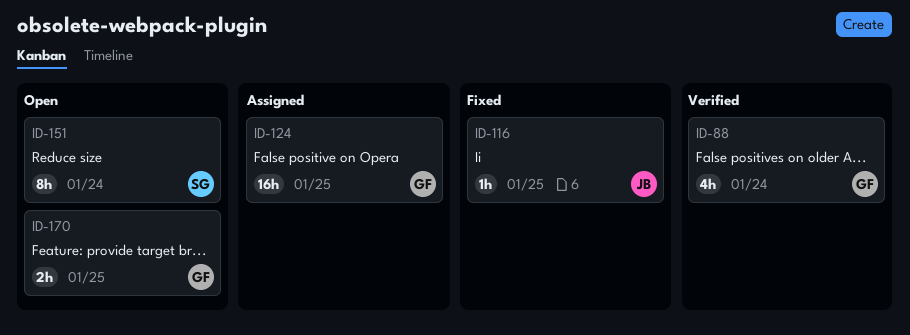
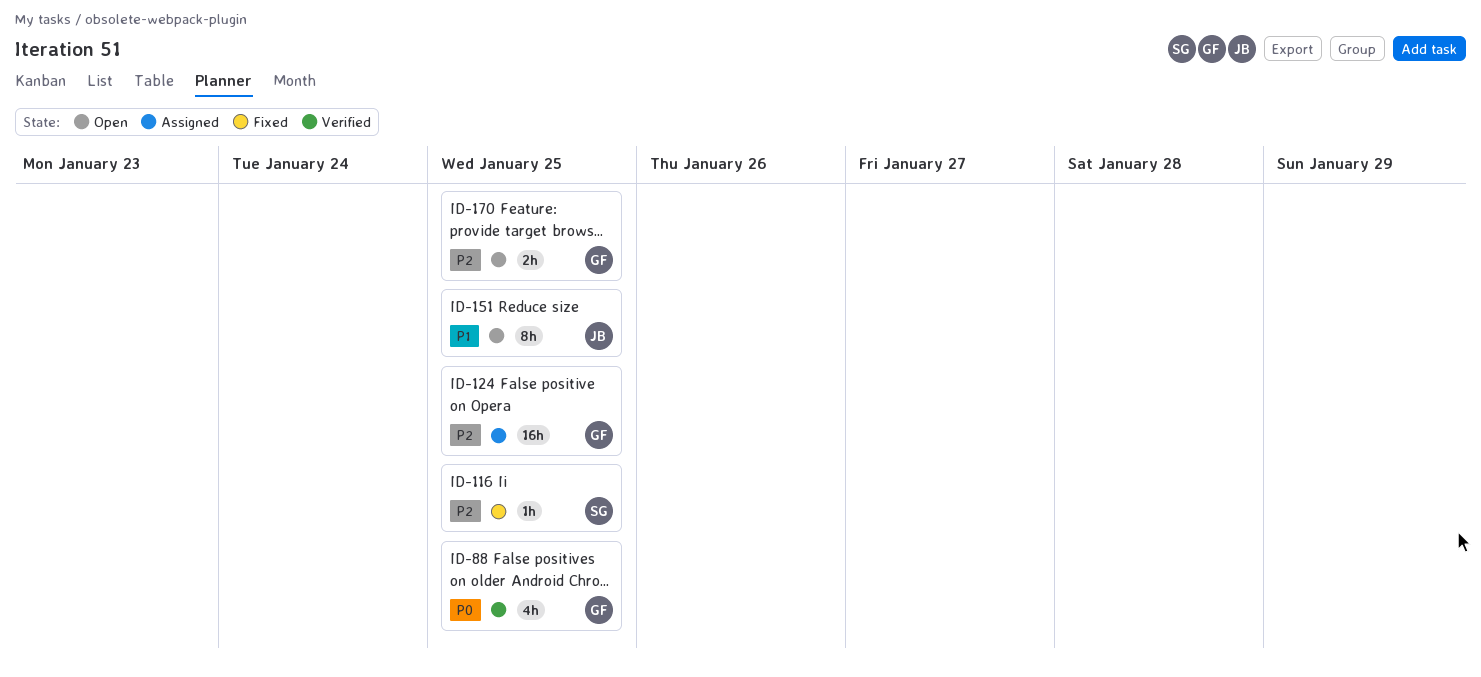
ID-88, due: Jan 24 -> Jan 25
ID-116, owner: JB -> SG
ID-151, owner: SG -> JB
ID-151, due: Jan 24 -> Jan 25

